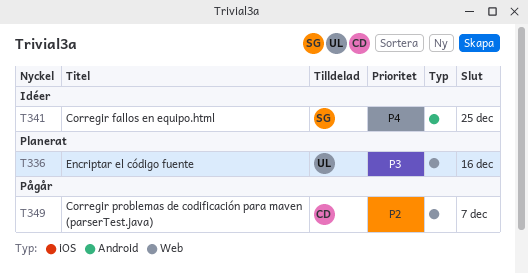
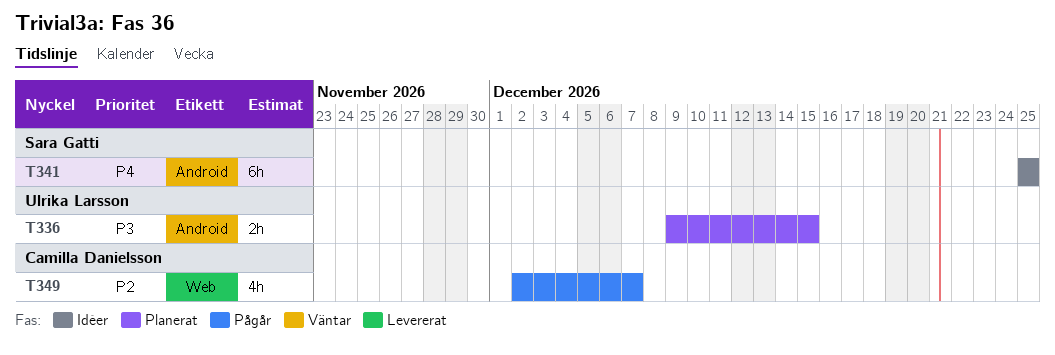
T336, label: Web -> Android
T336, due: Dec 16 -> Dec 15

